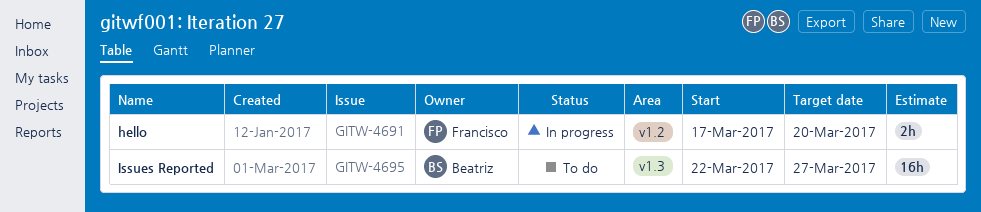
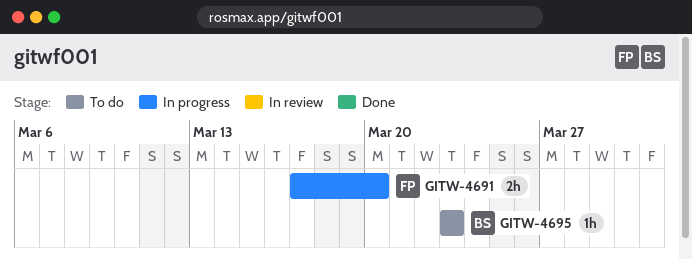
GITW-4695, estimate: 16h -> 1h
GITW-4695, start: Mar 22 -> Mar 23
GITW-4695, due: Mar 27 -> Mar 23

